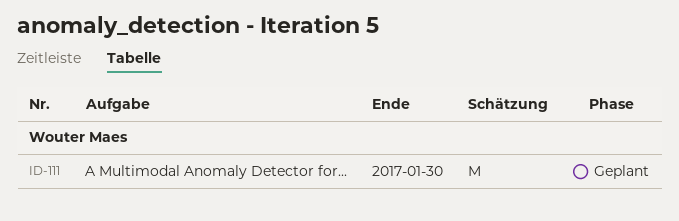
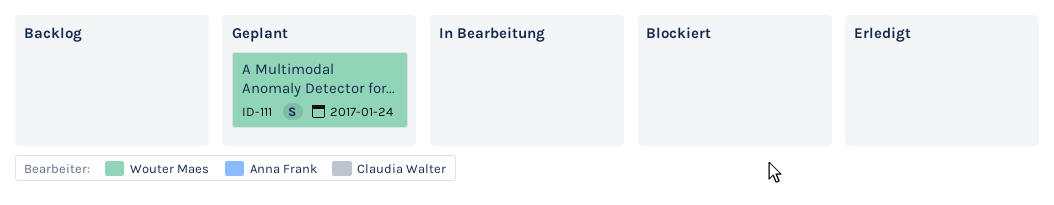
ID-111, estimate: M -> S
ID-111, due: Jan 30 -> Jan 24

